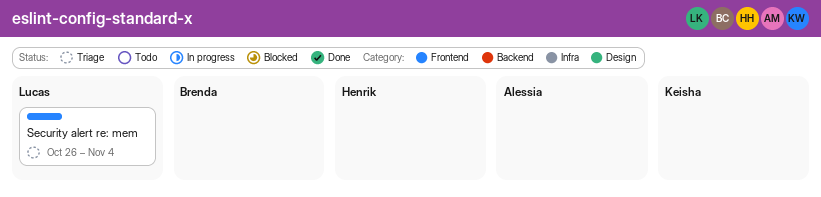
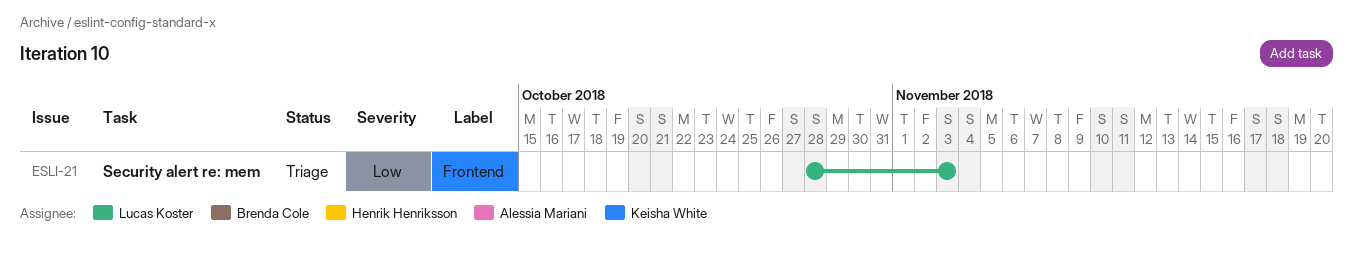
Security alert re: mem, start: Oct 26 -> Oct 28
Security alert re: mem, due: Nov 4 -> Nov 3

